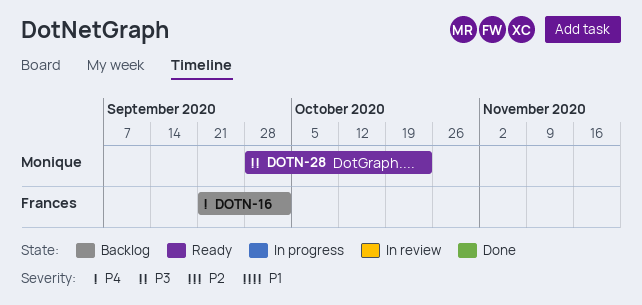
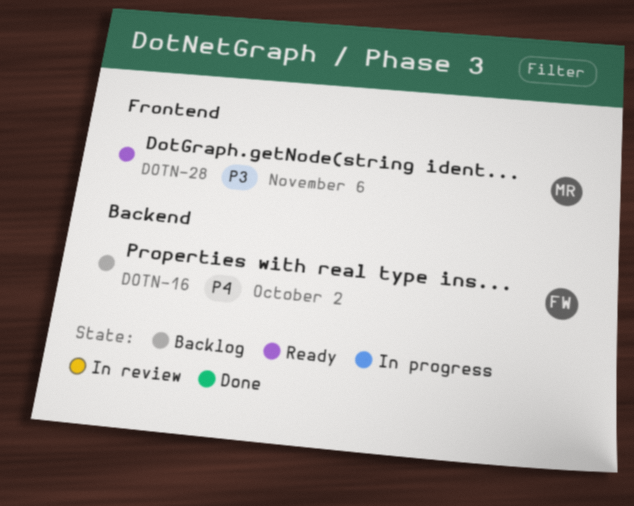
DOTN-28, due: Oct 23 -> Nov 6

